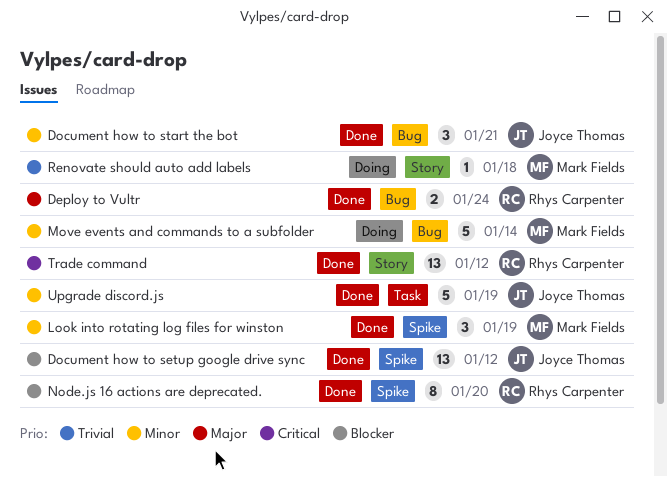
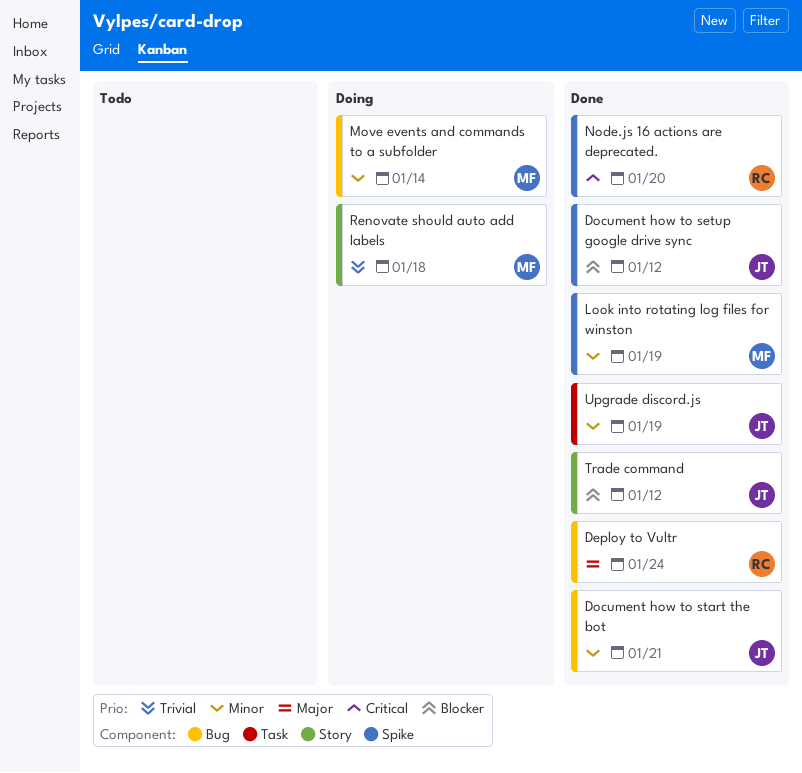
Node.js 16 actions are deprecated., priority: Blocker -> Critical
Trade command, owner: Rhys Carpenter -> Joyce Thomas
Trade command, priority: Critical -> Blocker

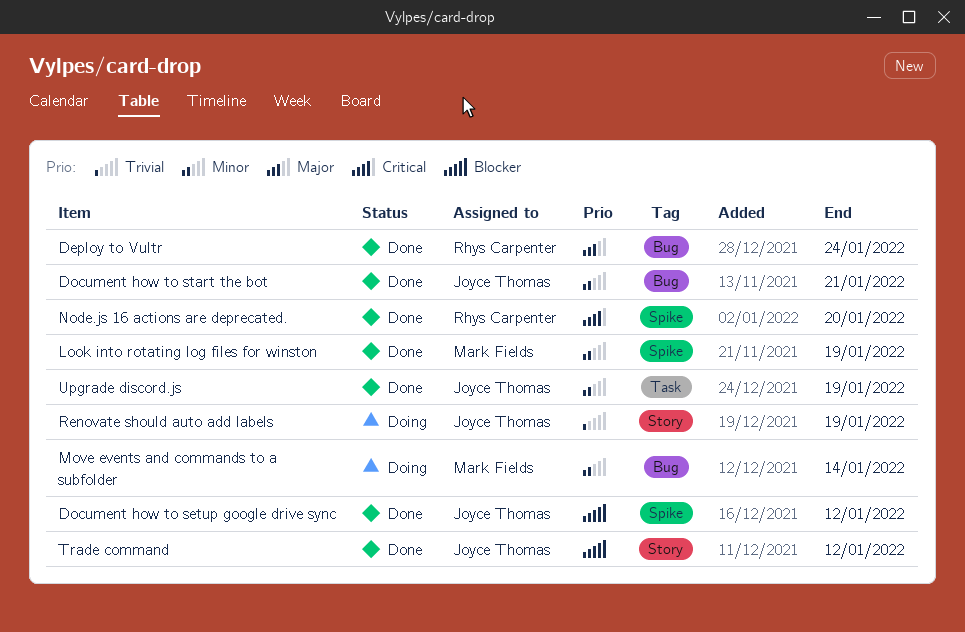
Renovate should auto add labels, owner: Mark Fields -> Joyce Thomas
Renovate should auto add labels, due: Jan 18 -> Jan 19

